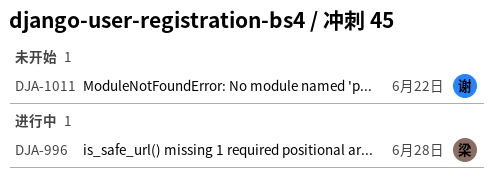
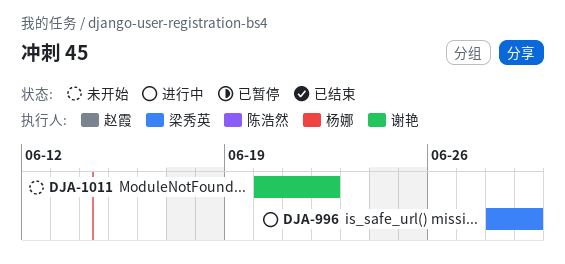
DJA-996, due: Jun 28 -> Jun 29

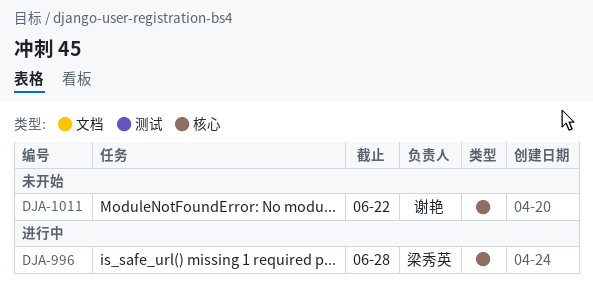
DJA-996, due: Jun 29 -> Jun 28

